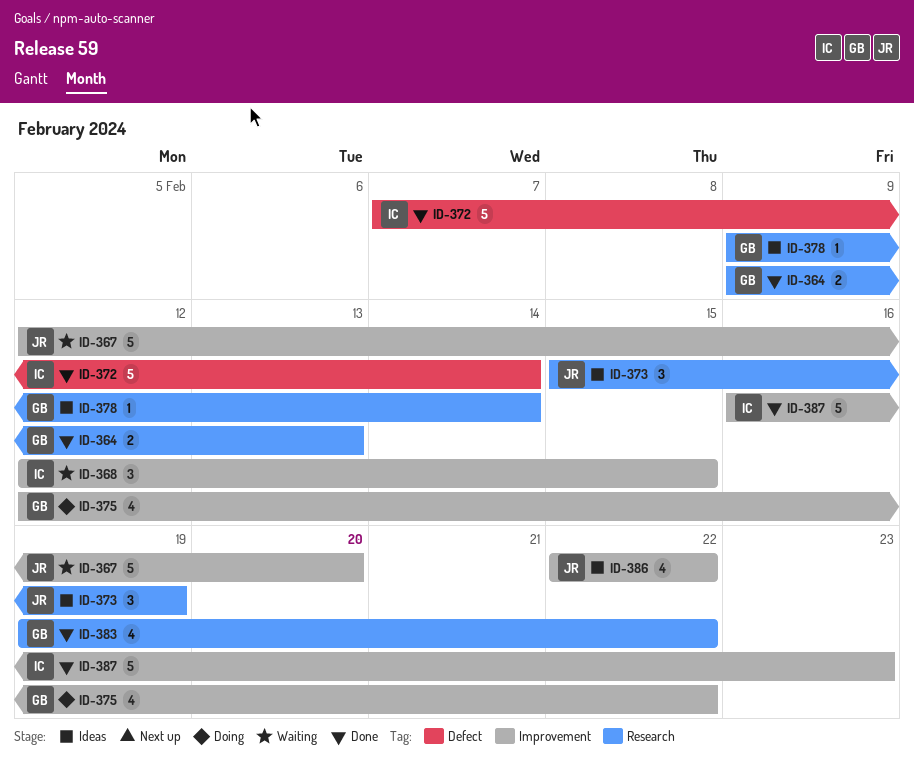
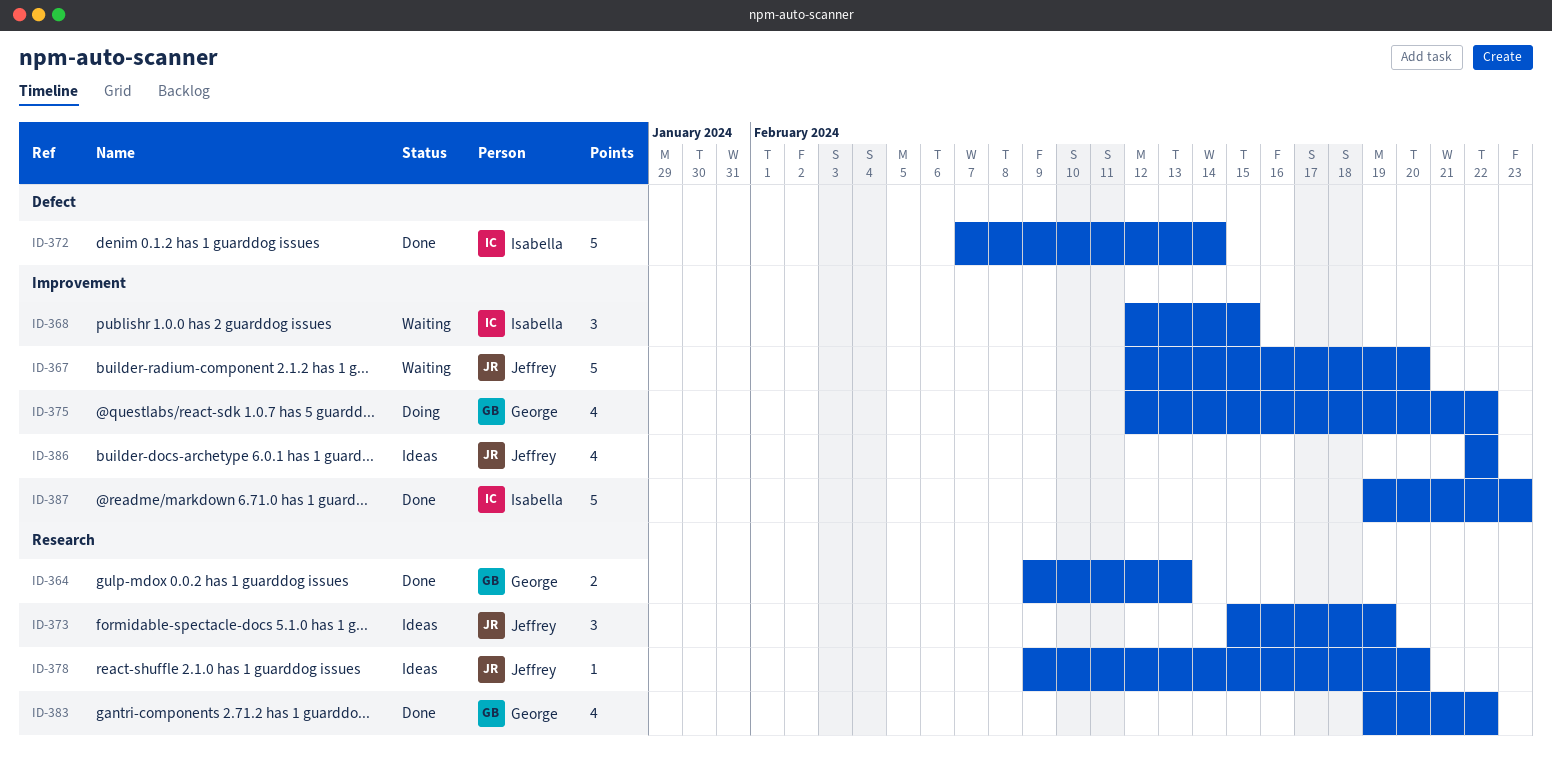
ID-378, owner: George -> Jeffrey
ID-378, due: Feb 14 -> Feb 20
ID-387, start: Feb 16 -> Feb 19

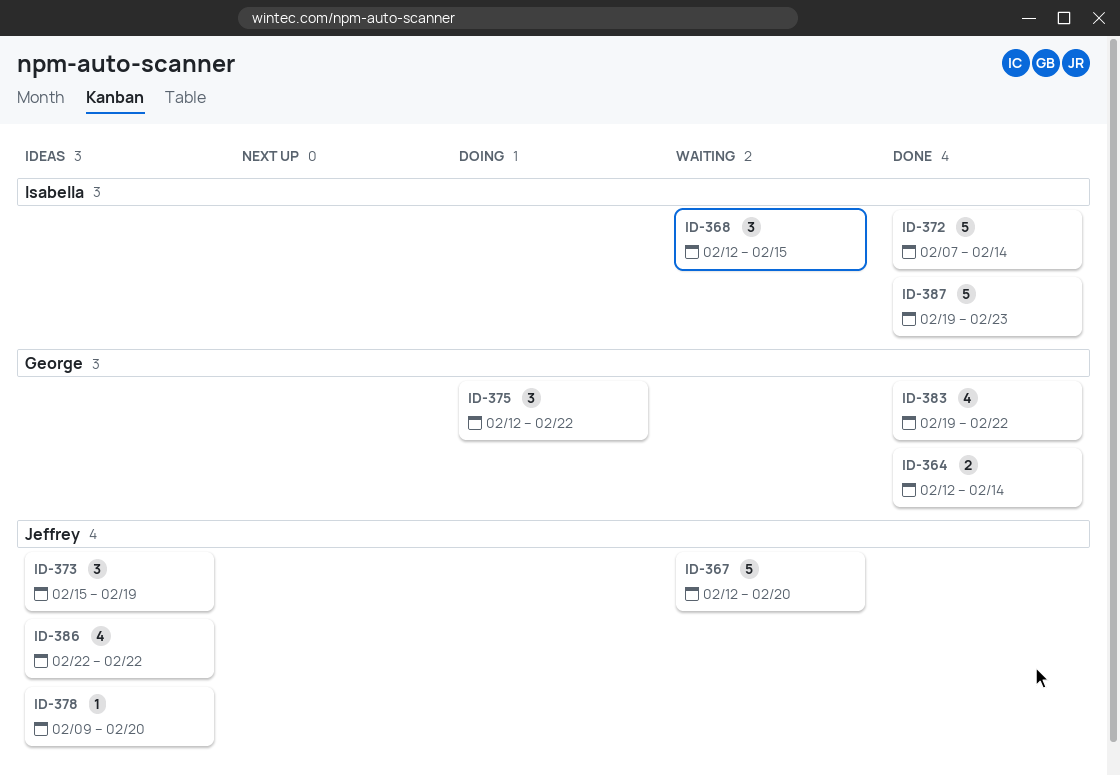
ID-364, start: Feb 9 -> Feb 12
ID-364, due: Feb 13 -> Feb 14
ID-375, estimate: 4 -> 3

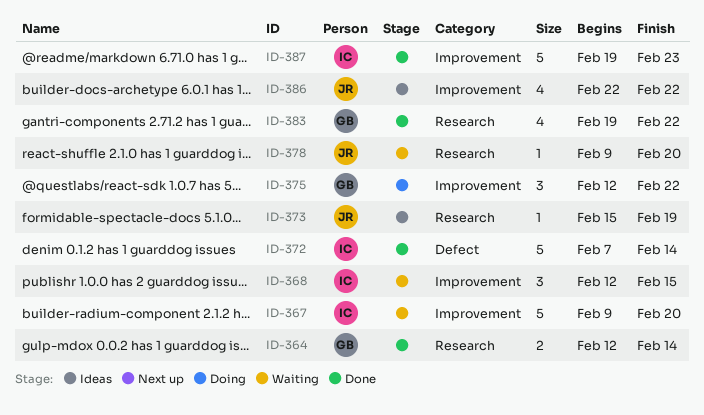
ID-367, owner: Jeffrey -> Isabella
ID-367, start: Feb 12 -> Feb 9
ID-373, estimate: 3 -> 1
ID-378, status: Ideas -> Waiting

